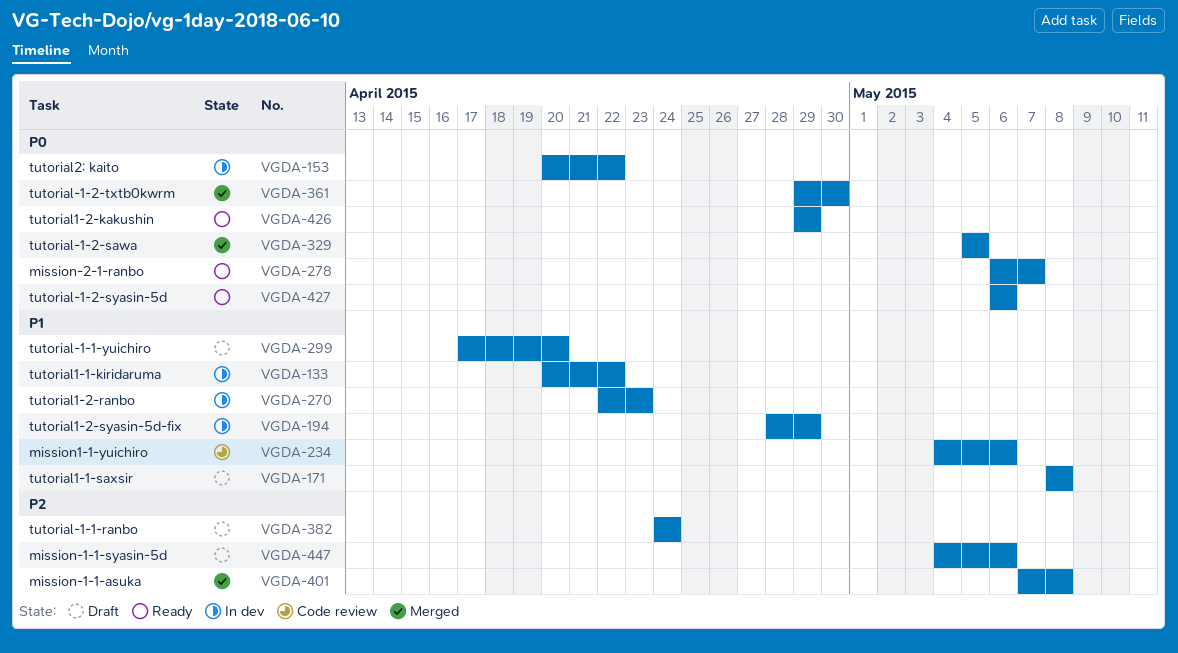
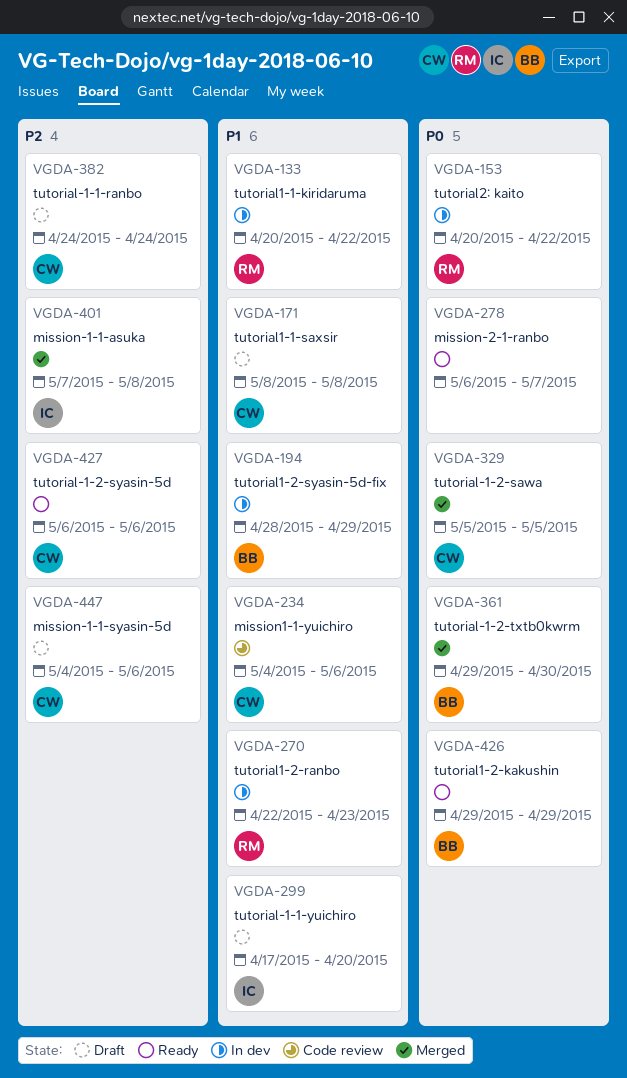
VGDA-427, priority: P0 -> P2

